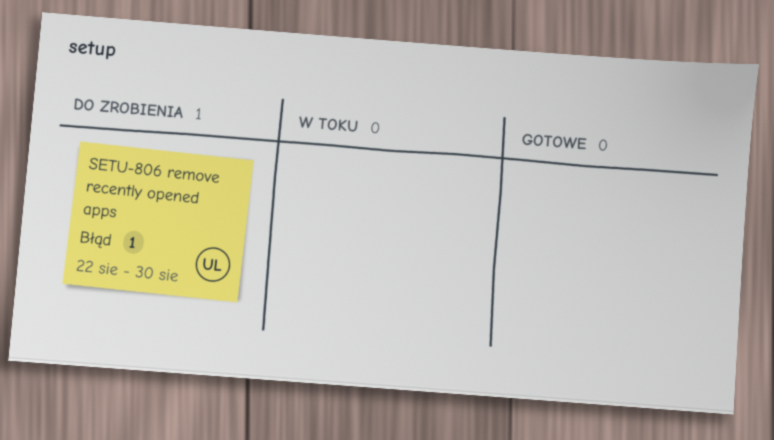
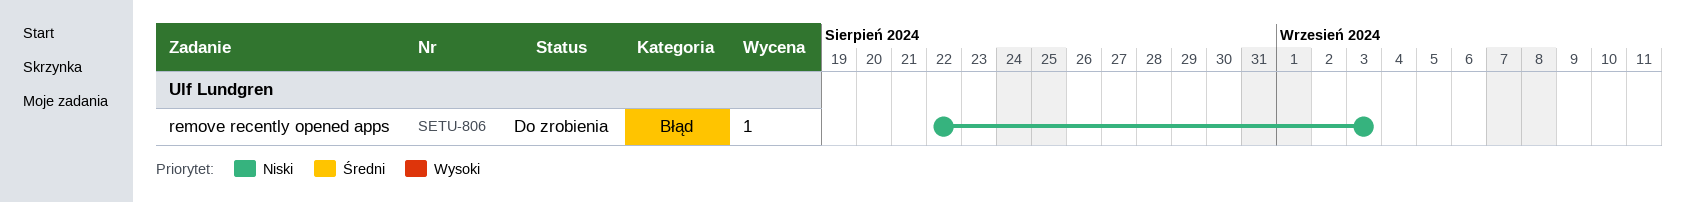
SETU-806, due: Aug 30 -> Sep 3

